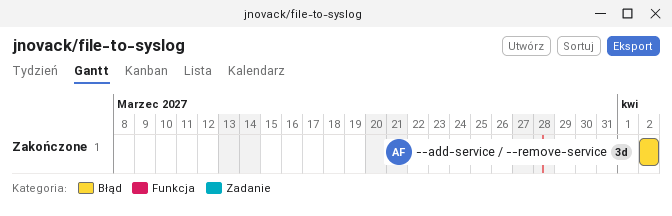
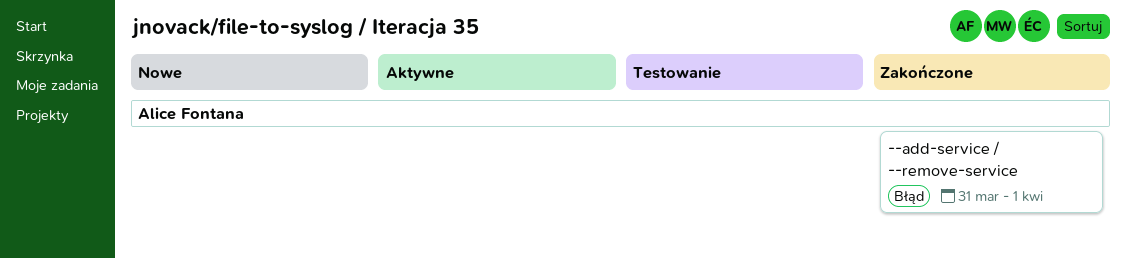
--add-service / --remove-service, start: Apr 2 -> Mar 31
--add-service / --remove-service, due: Apr 2 -> Apr 1

